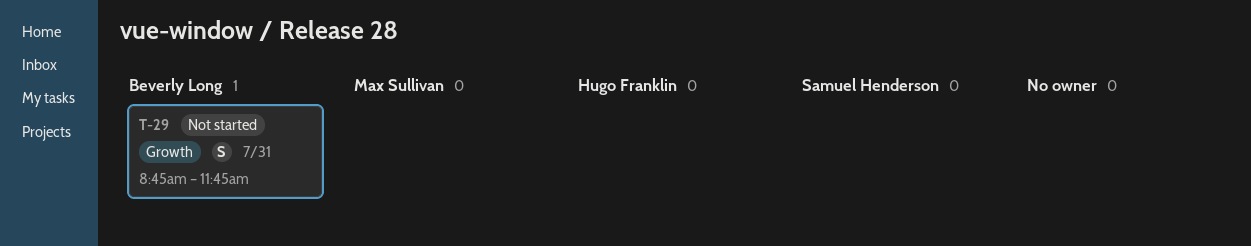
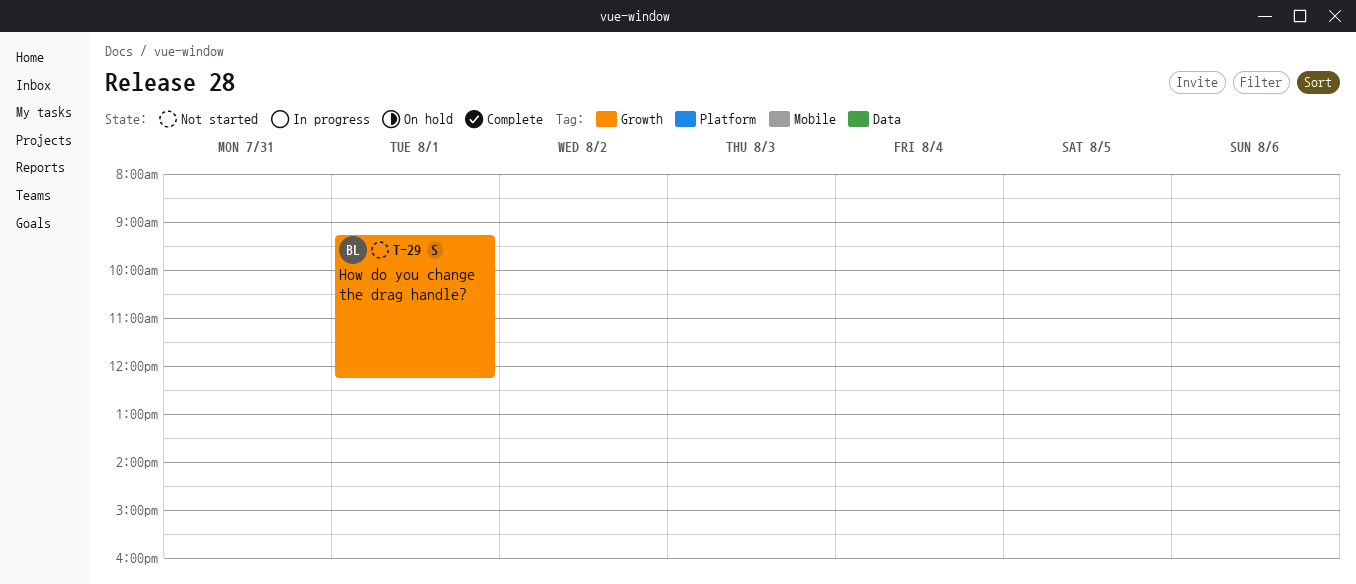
T-29, day: Jul 31 -> Aug 1
T-29, begins: 08:45 -> 09:15
T-29, ends: 11:45 -> 12:15

